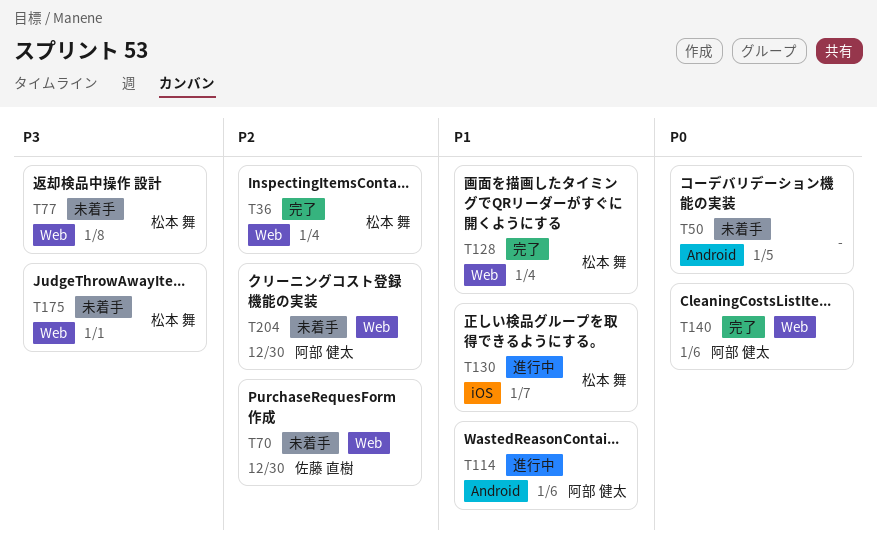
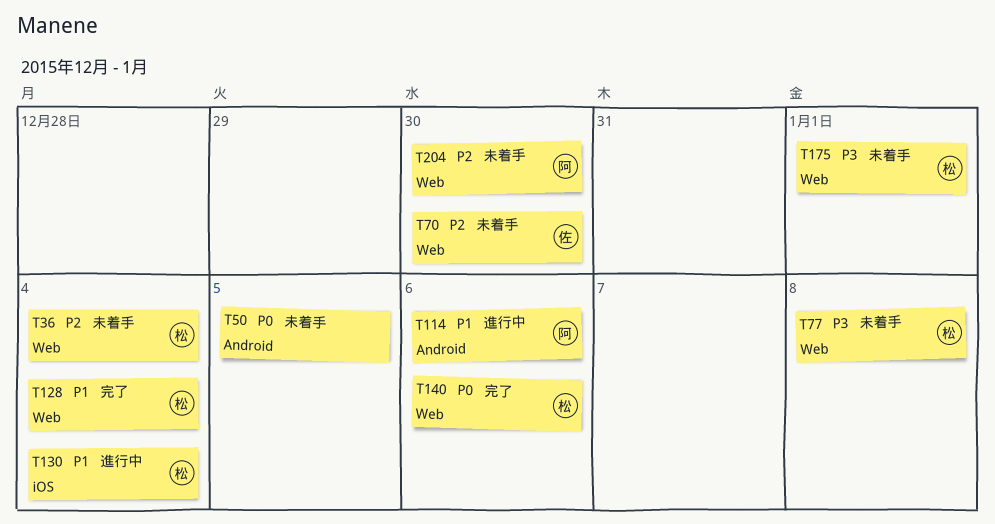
T36, status: 完了 -> 未着手
T130, due: Jan 7 -> Jan 4
T140, owner: 阿部 健太 -> 松本 舞

